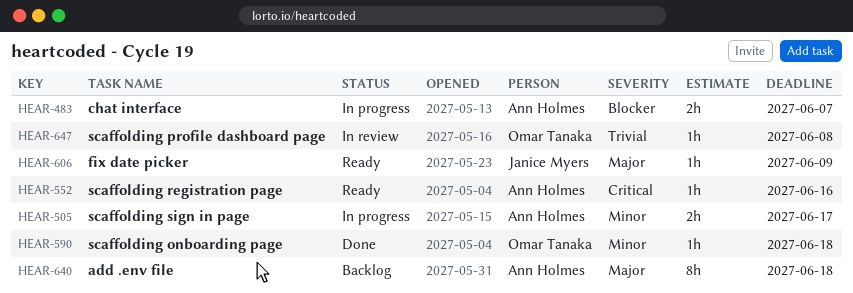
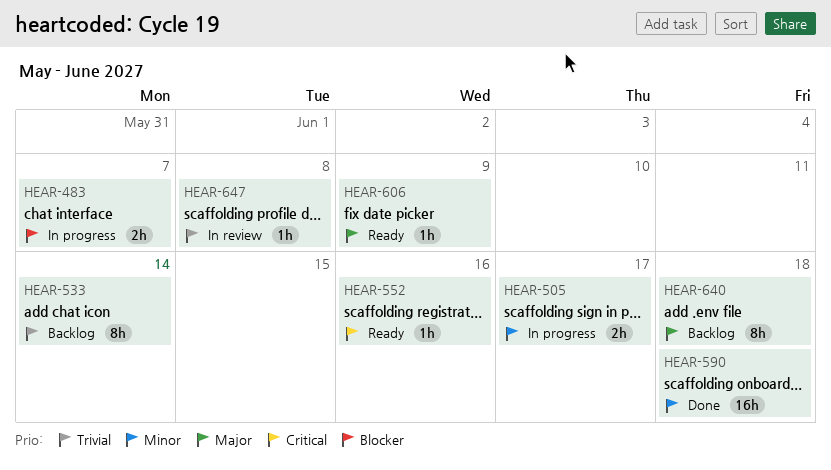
HEAR-533: none -> present
HEAR-590, estimate: 1h -> 16h

